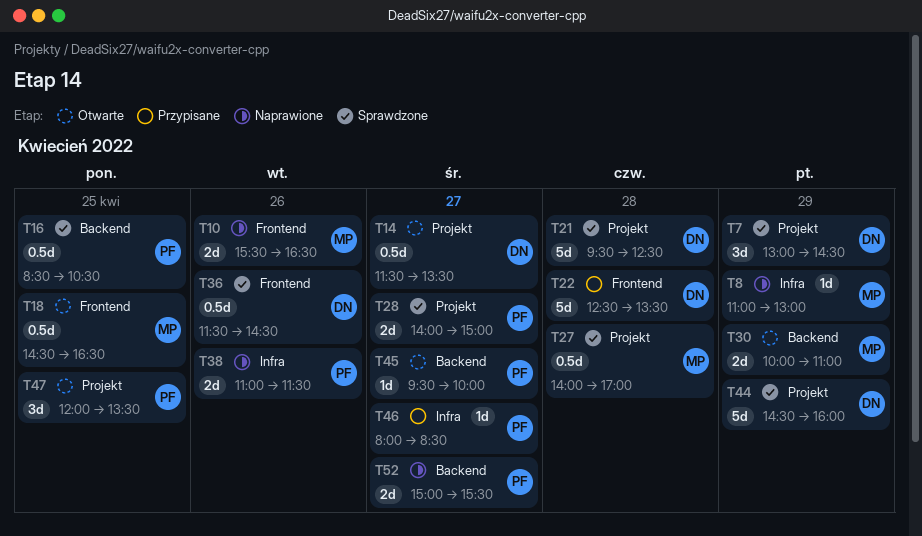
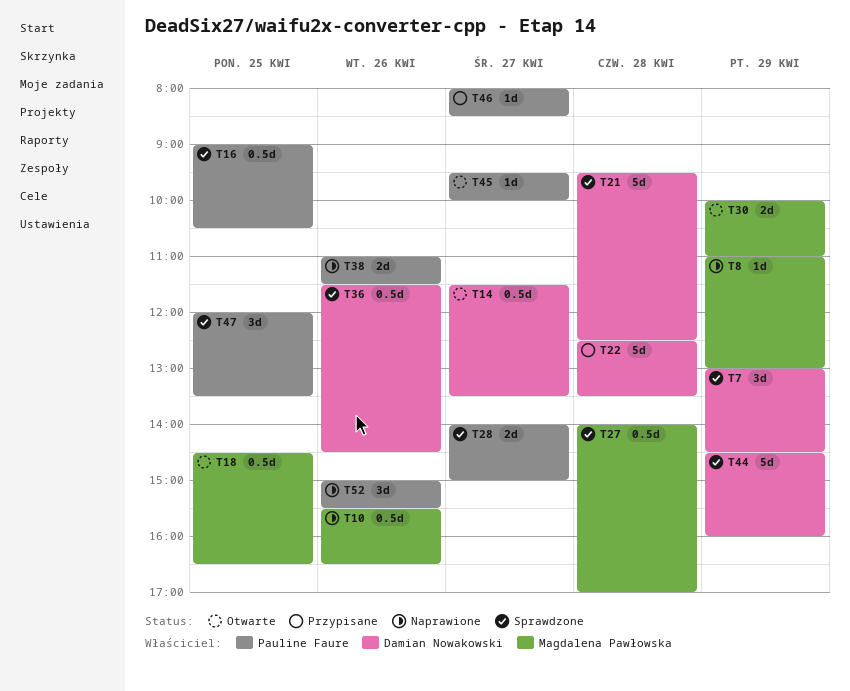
T10, estimate: 2d -> 0.5d
T16, begins: 08:30 -> 09:00
T47, status: Otwarte -> Sprawdzone
T52, estimate: 2d -> 3d
T52, day: Apr 27 -> Apr 26

